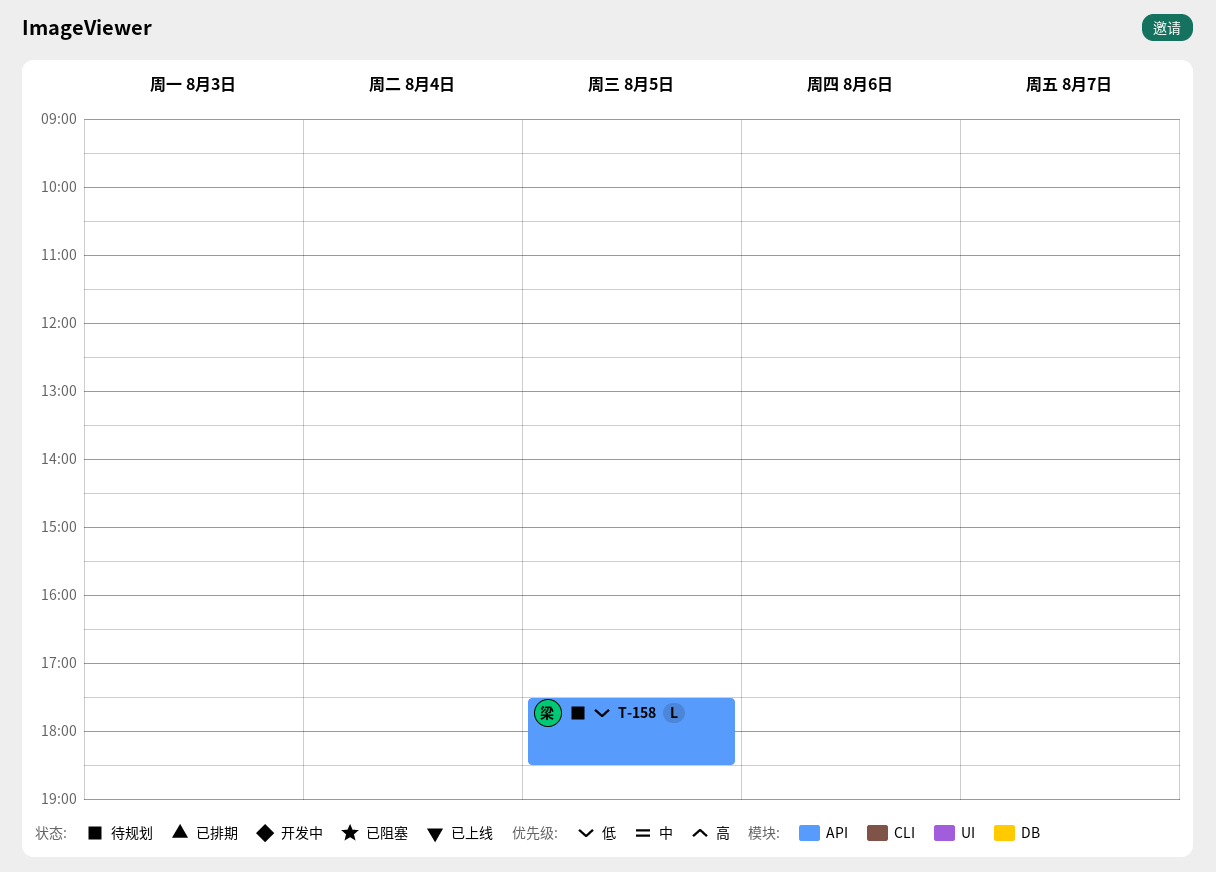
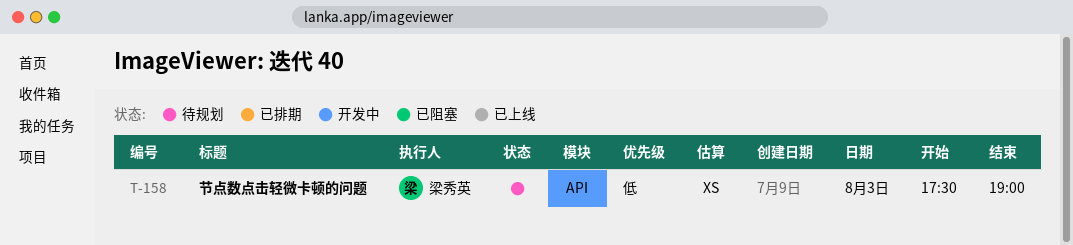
T-158, estimate: L -> XS
T-158, day: Aug 5 -> Aug 3
T-158, ends: 18:30 -> 19:00

